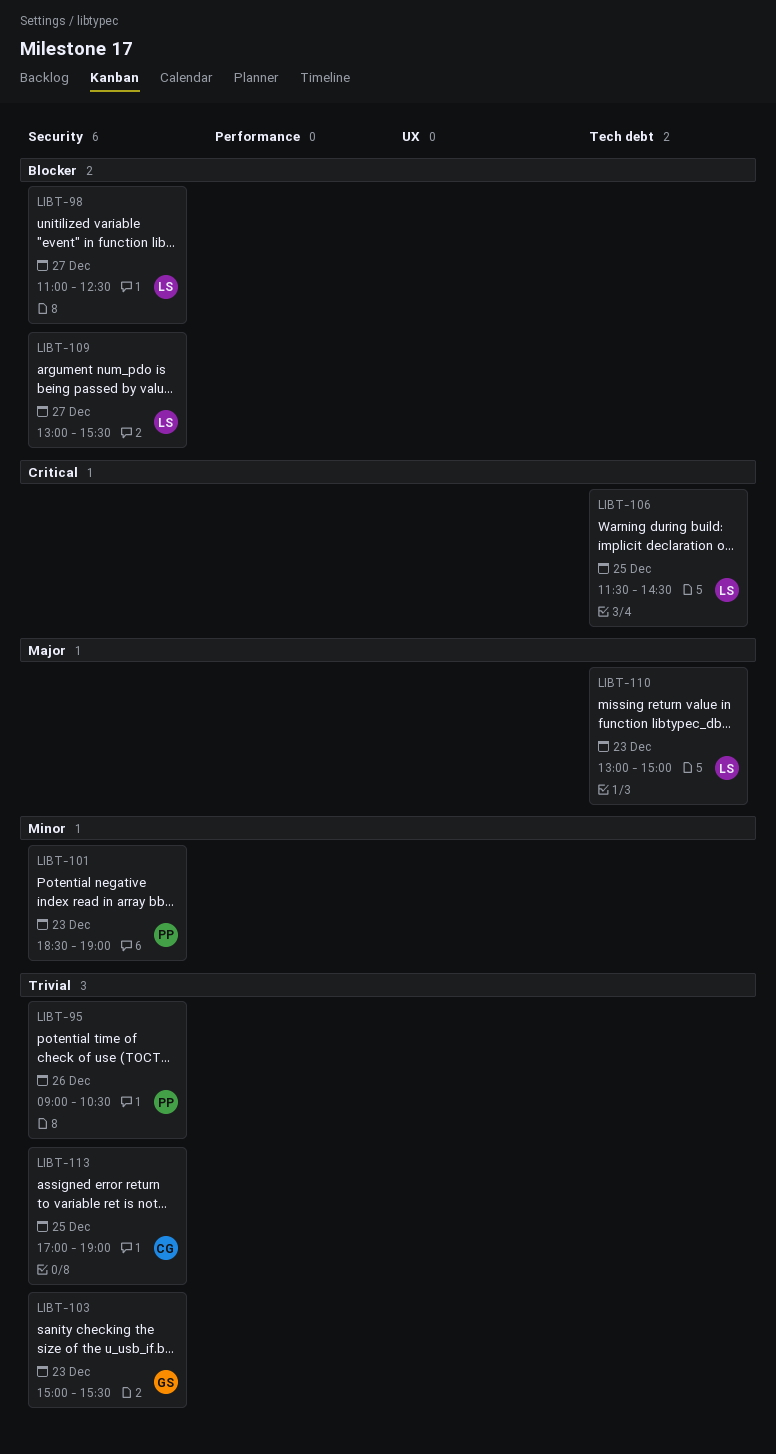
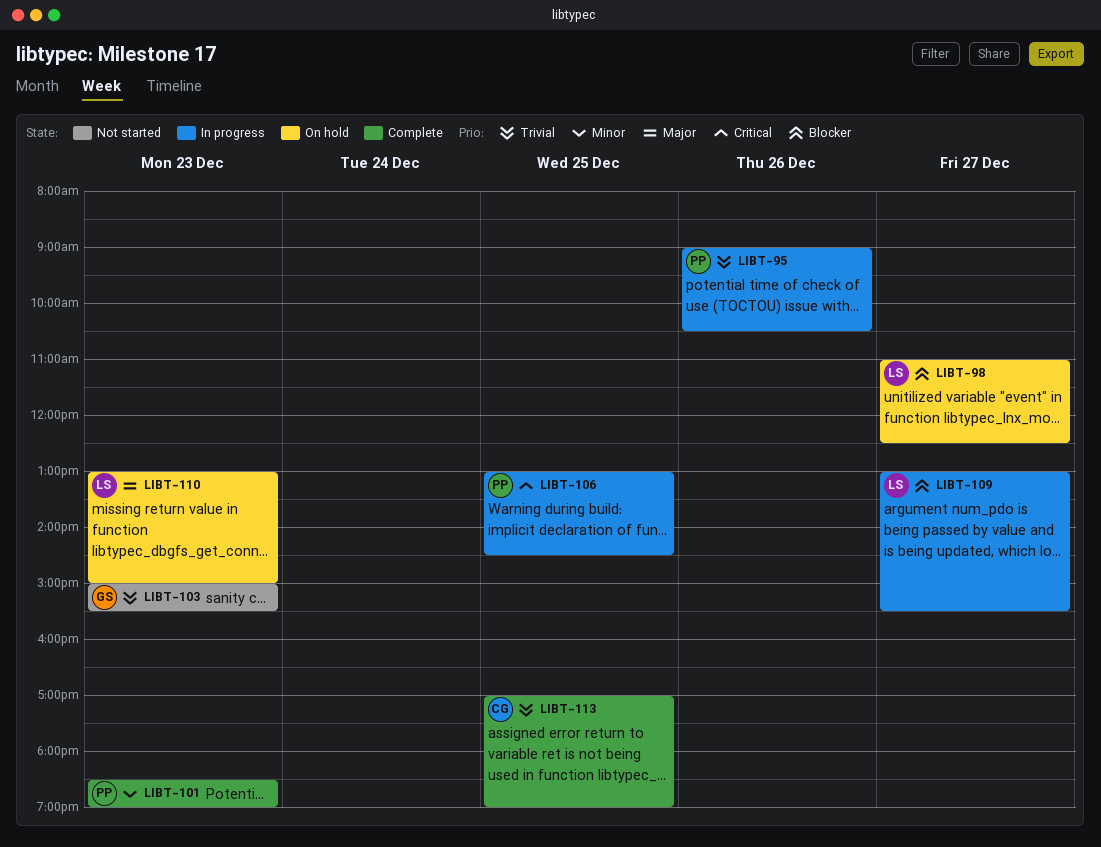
LIBT-106, owner: LS -> PP
LIBT-106, begins: 11:30 -> 13:00

